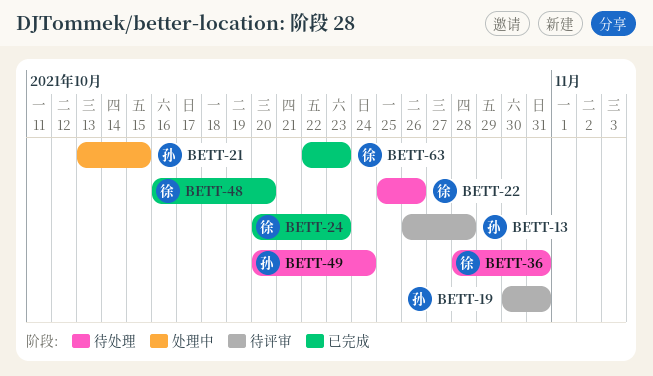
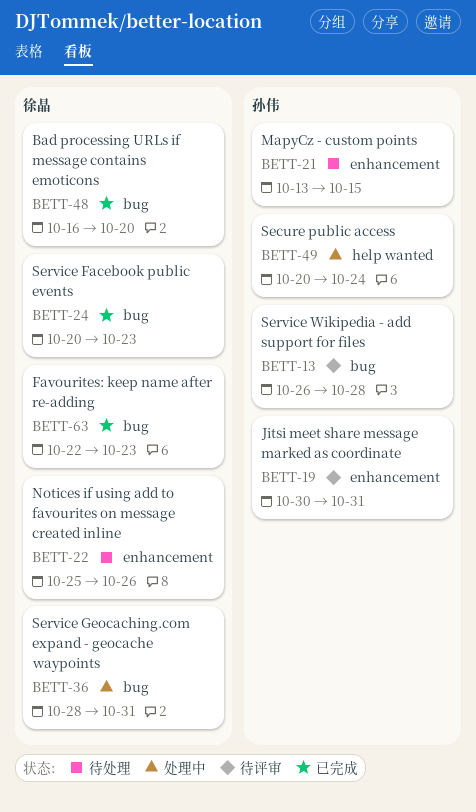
BETT-21, status: 处理中 -> 待处理
BETT-36, status: 待处理 -> 处理中
BETT-49, status: 待处理 -> 处理中

